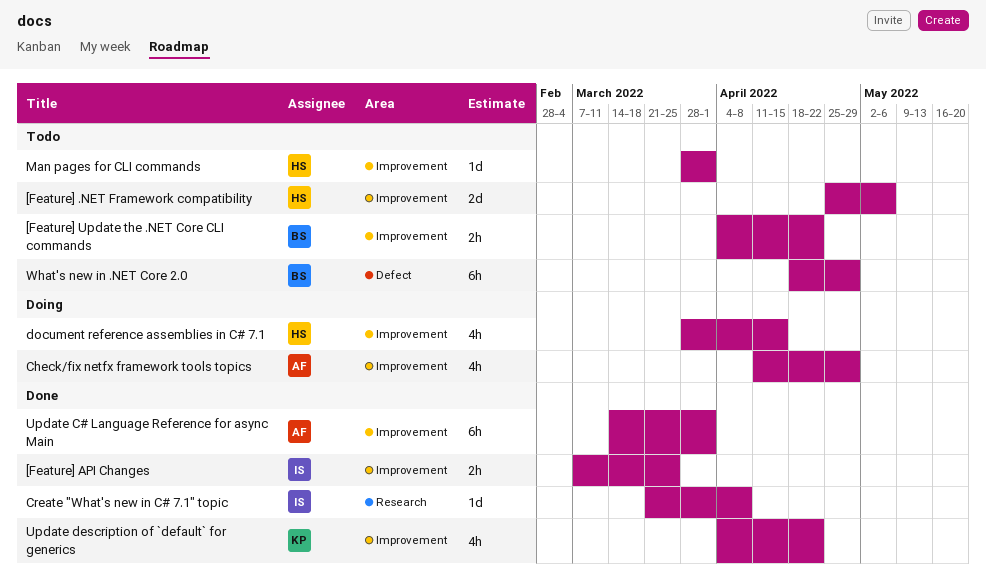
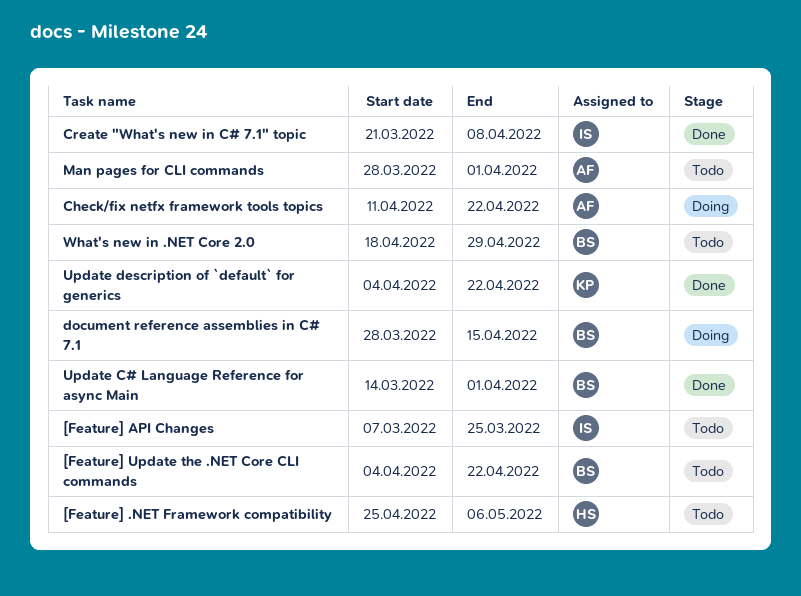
[Feature] API Changes, status: Done -> Todo
Check/fix netfx framework tools topics, due: Apr 29 -> Apr 22
document reference assemblies in C# 7.1, owner: HS -> BS
Man pages for CLI commands, owner: HS -> AF
Update C# Language Reference for async Main, owner: AF -> BS

